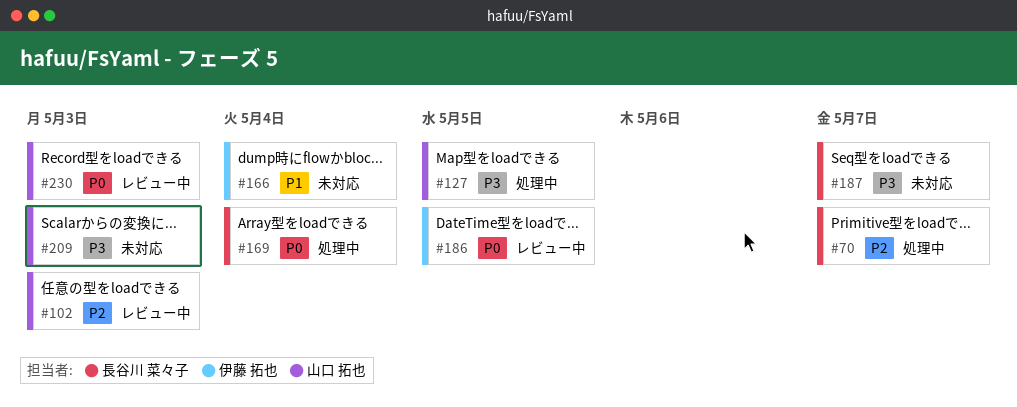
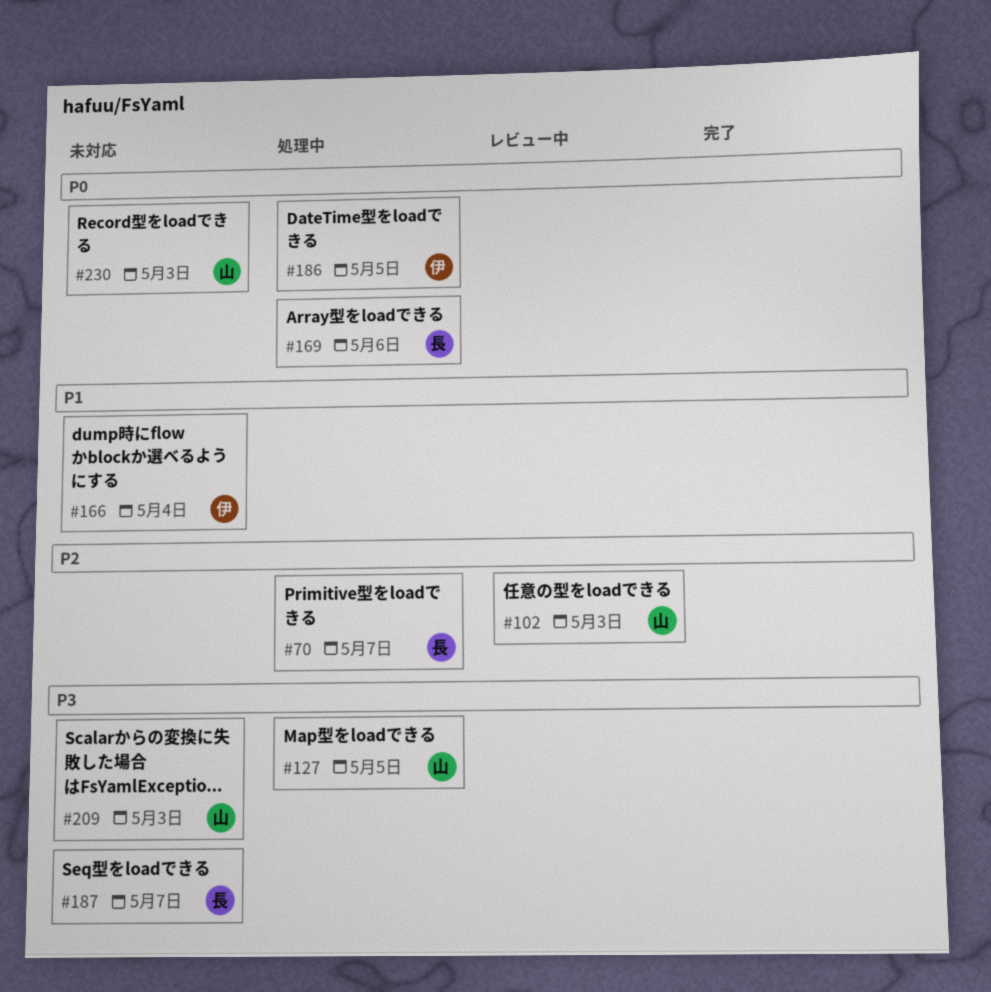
#169, due: May 4 -> May 6
#186, status: レビュー中 -> 処理中
#230, status: レビュー中 -> 未対応

